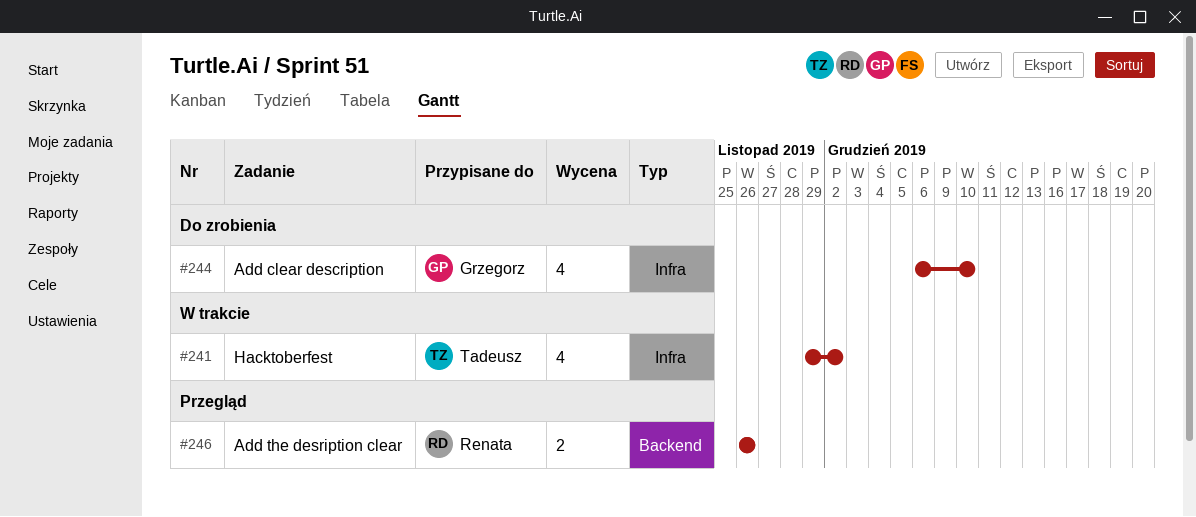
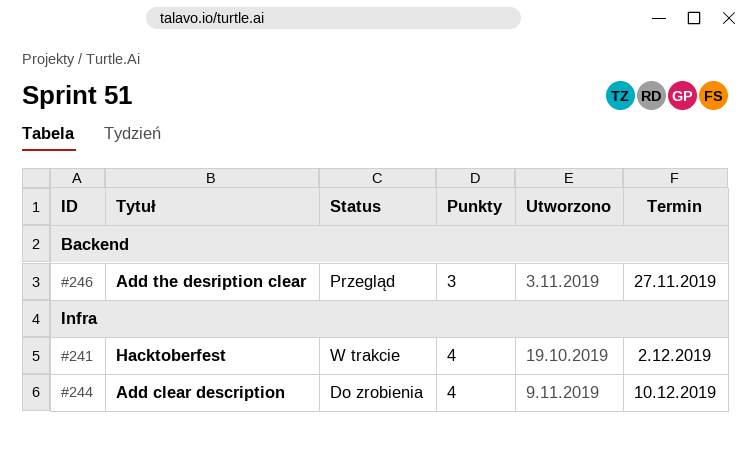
#246, estimate: 2 -> 3
#246, due: Nov 26 -> Nov 27

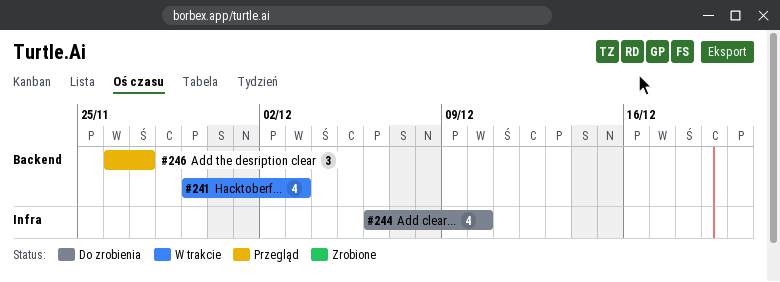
#241, label: Infra -> Backend
#241, due: Dec 2 -> Dec 3

